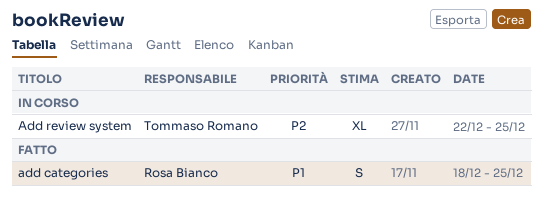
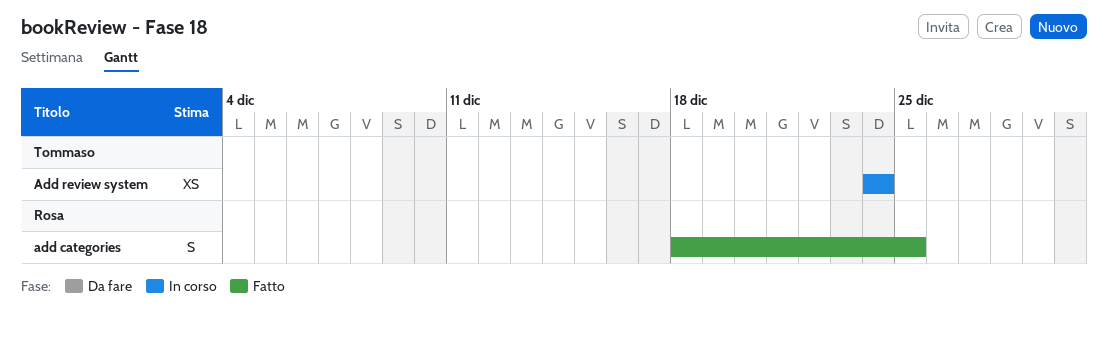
Add review system, estimate: XL -> XS
Add review system, start: Dec 22 -> Dec 24
Add review system, due: Dec 25 -> Dec 24

